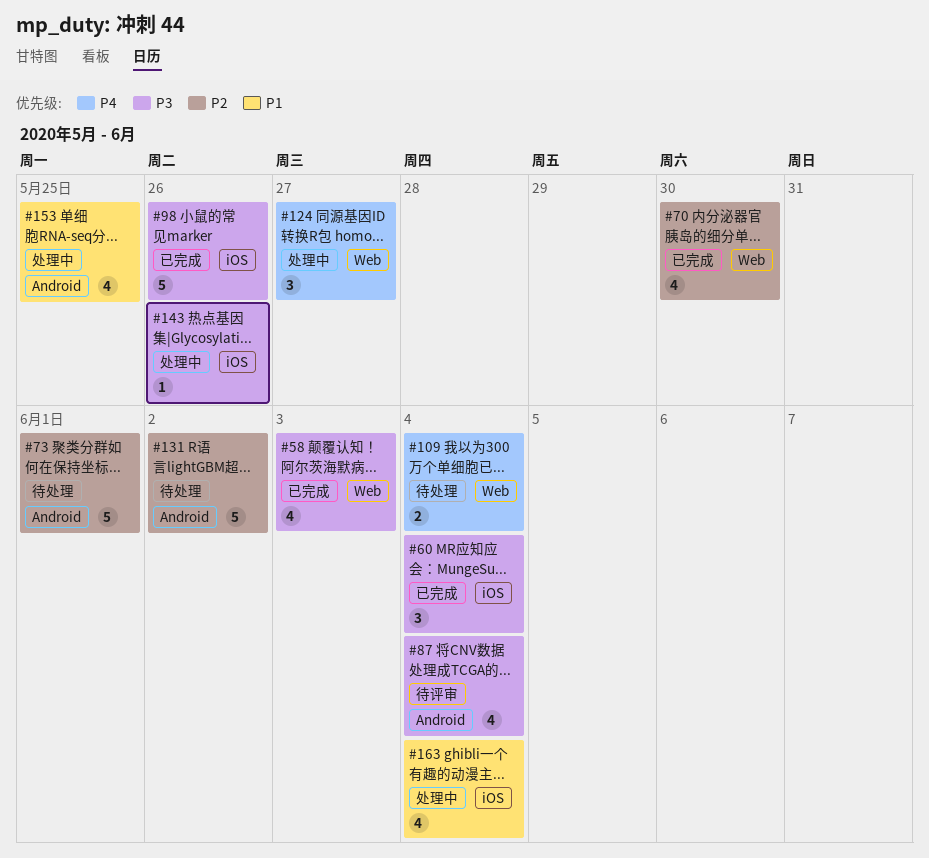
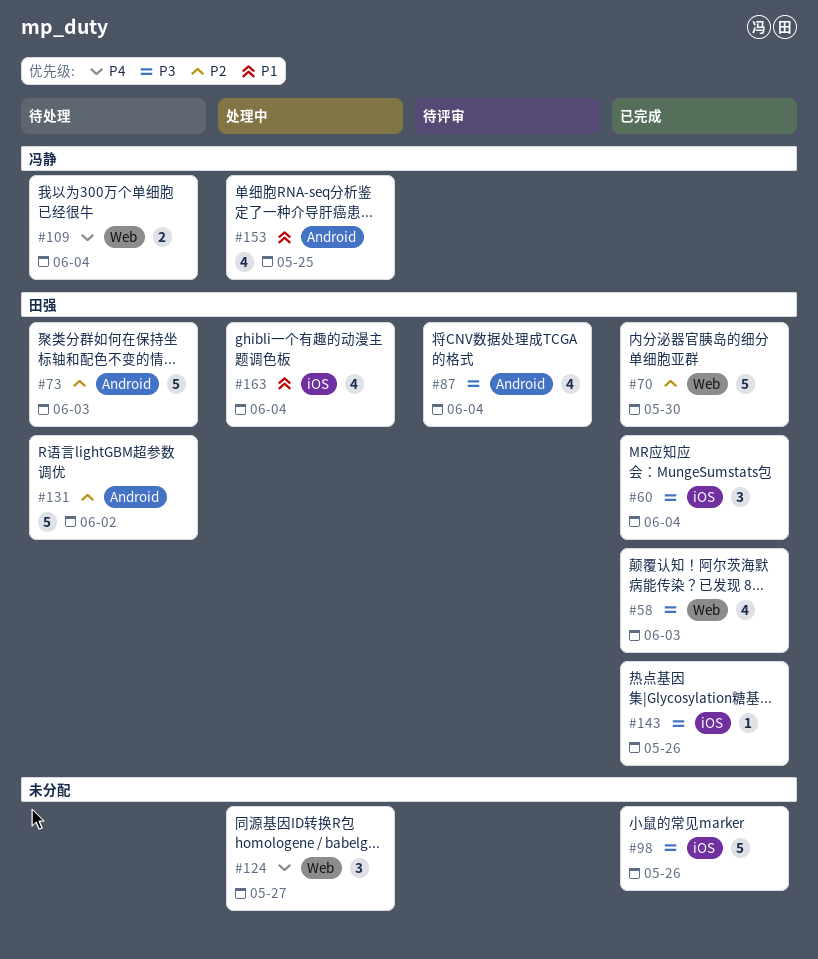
#70, estimate: 4 -> 5
#73, due: Jun 1 -> Jun 3
#143, status: 处理中 -> 已完成

